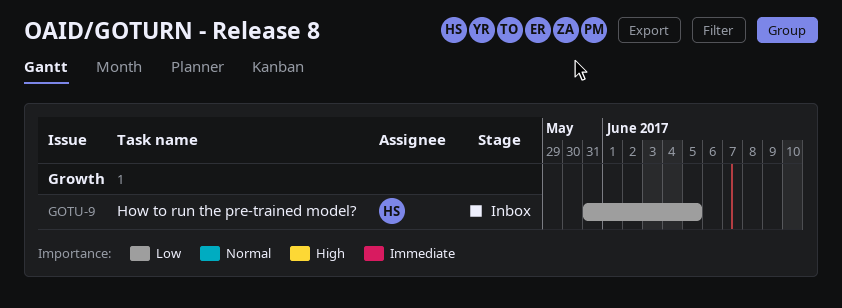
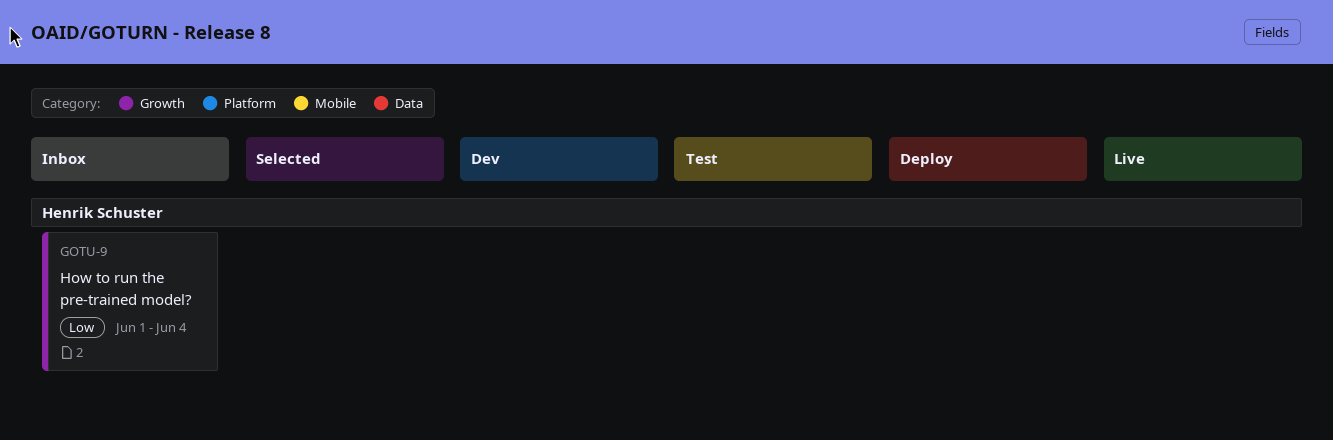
GOTU-9, start: May 31 -> Jun 1
GOTU-9, due: Jun 5 -> Jun 4

